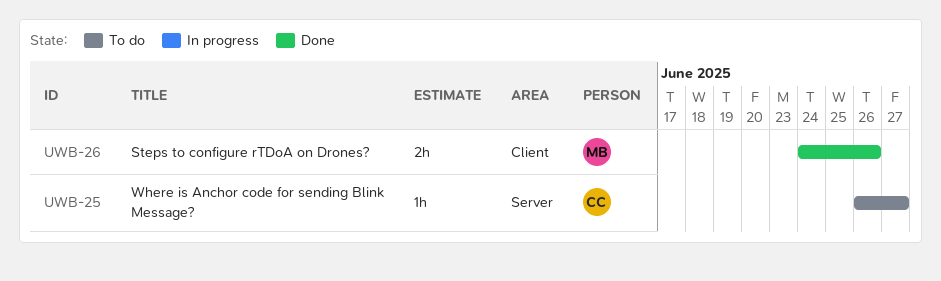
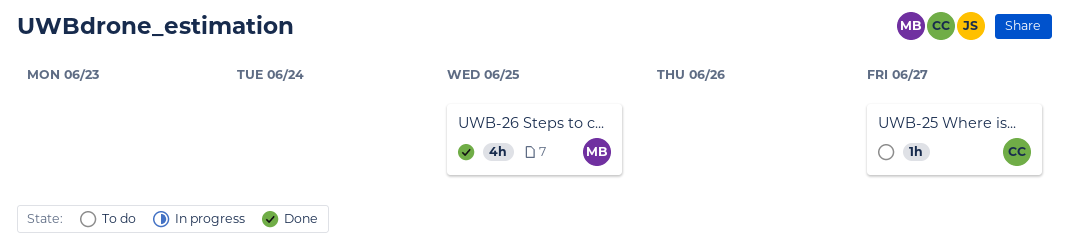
UWB-26, estimate: 2h -> 4h
UWB-26, due: Jun 26 -> Jun 25

